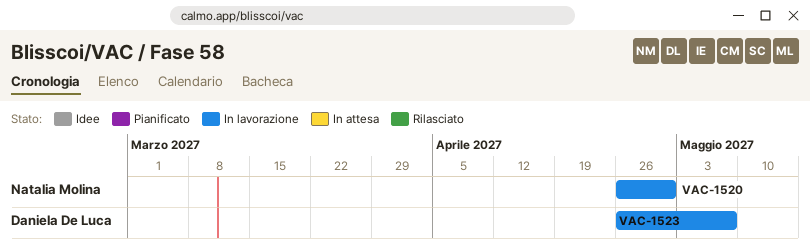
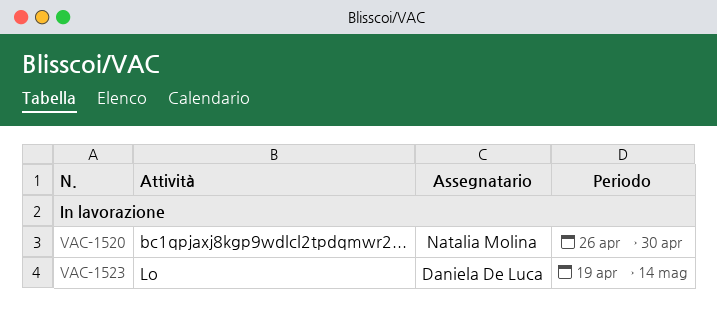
VAC-1523, start: Apr 26 -> Apr 19
VAC-1523, due: May 7 -> May 14

